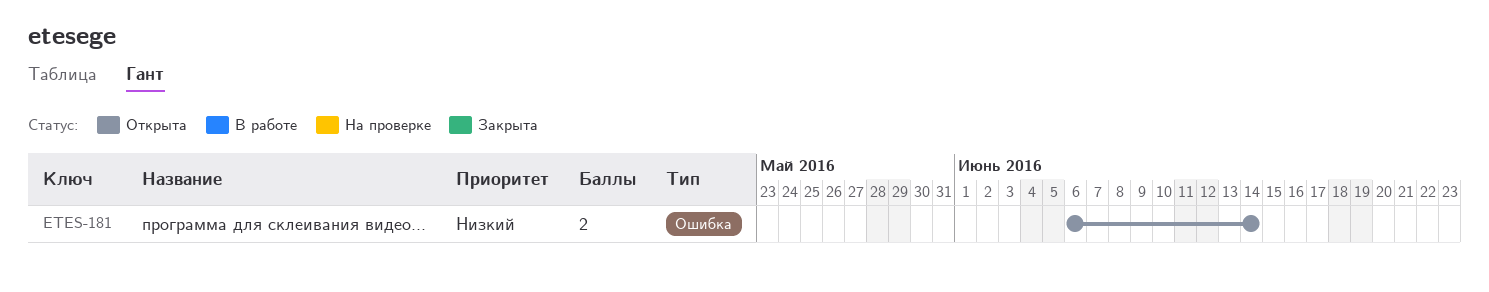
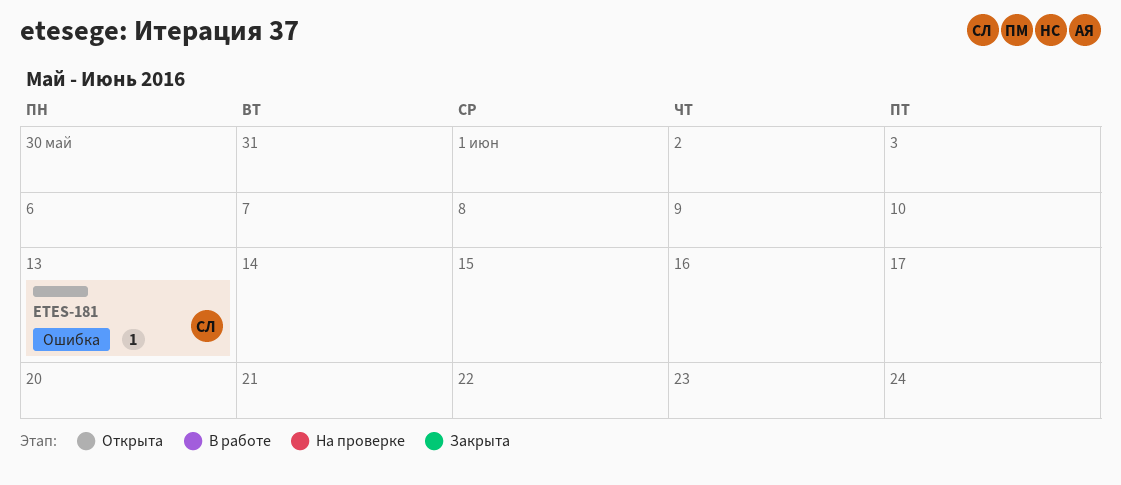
ETES-181, estimate: 2 -> 1
ETES-181, due: Jun 14 -> Jun 13

